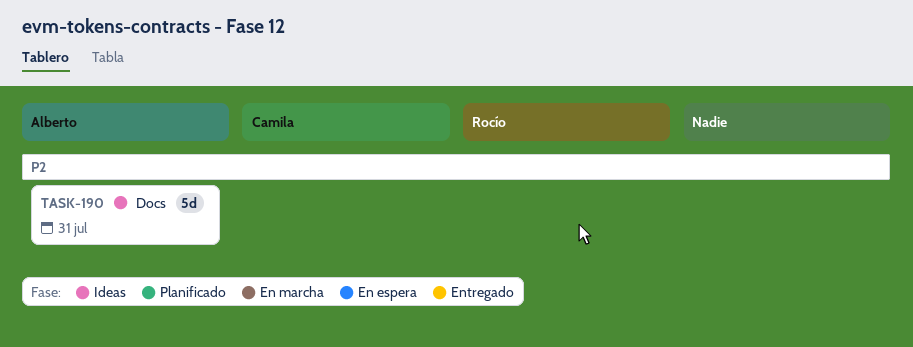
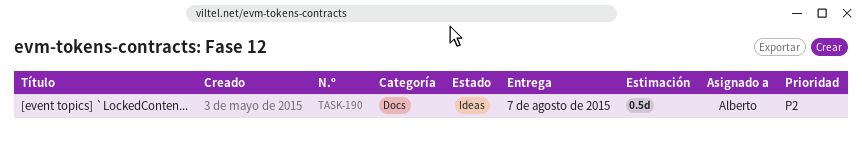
TASK-190, estimate: 5d -> 0.5d
TASK-190, due: Jul 31 -> Aug 7

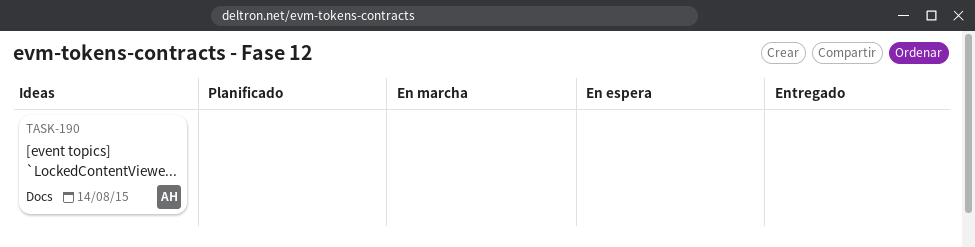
TASK-190, due: Aug 7 -> Aug 14

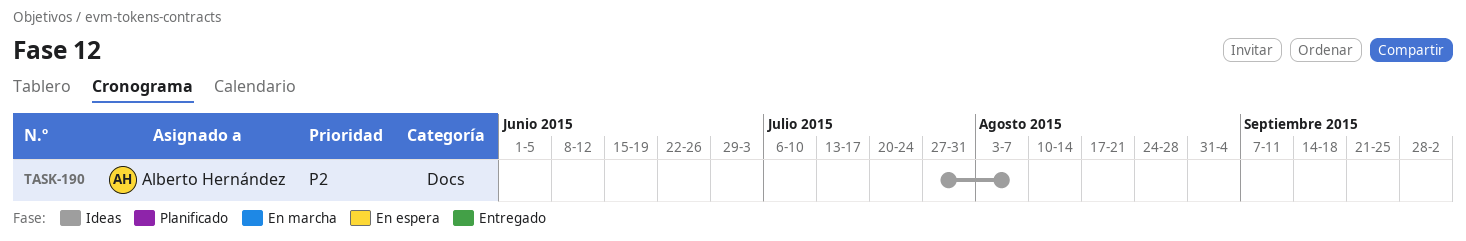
TASK-190, due: Aug 14 -> Aug 7

